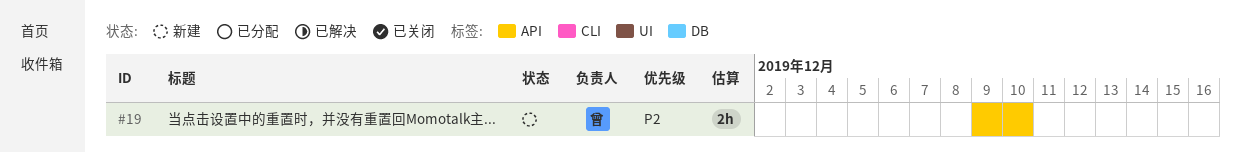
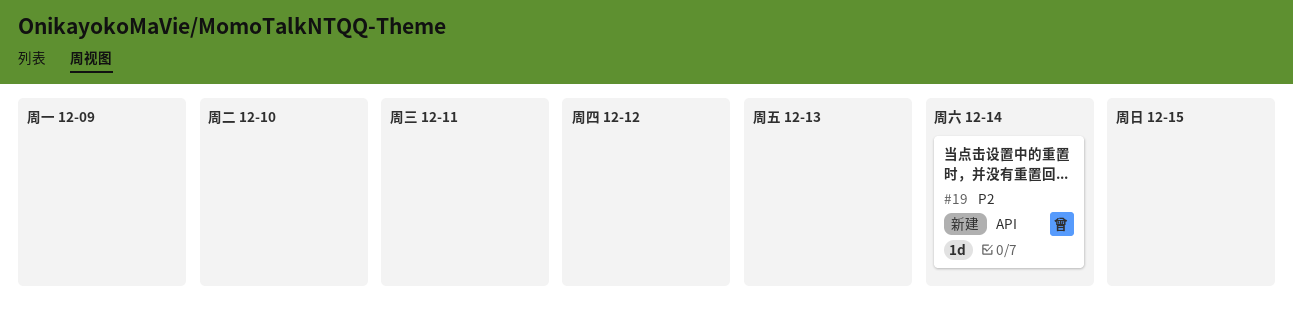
#19, estimate: 2h -> 1d
#19, due: Dec 10 -> Dec 14

